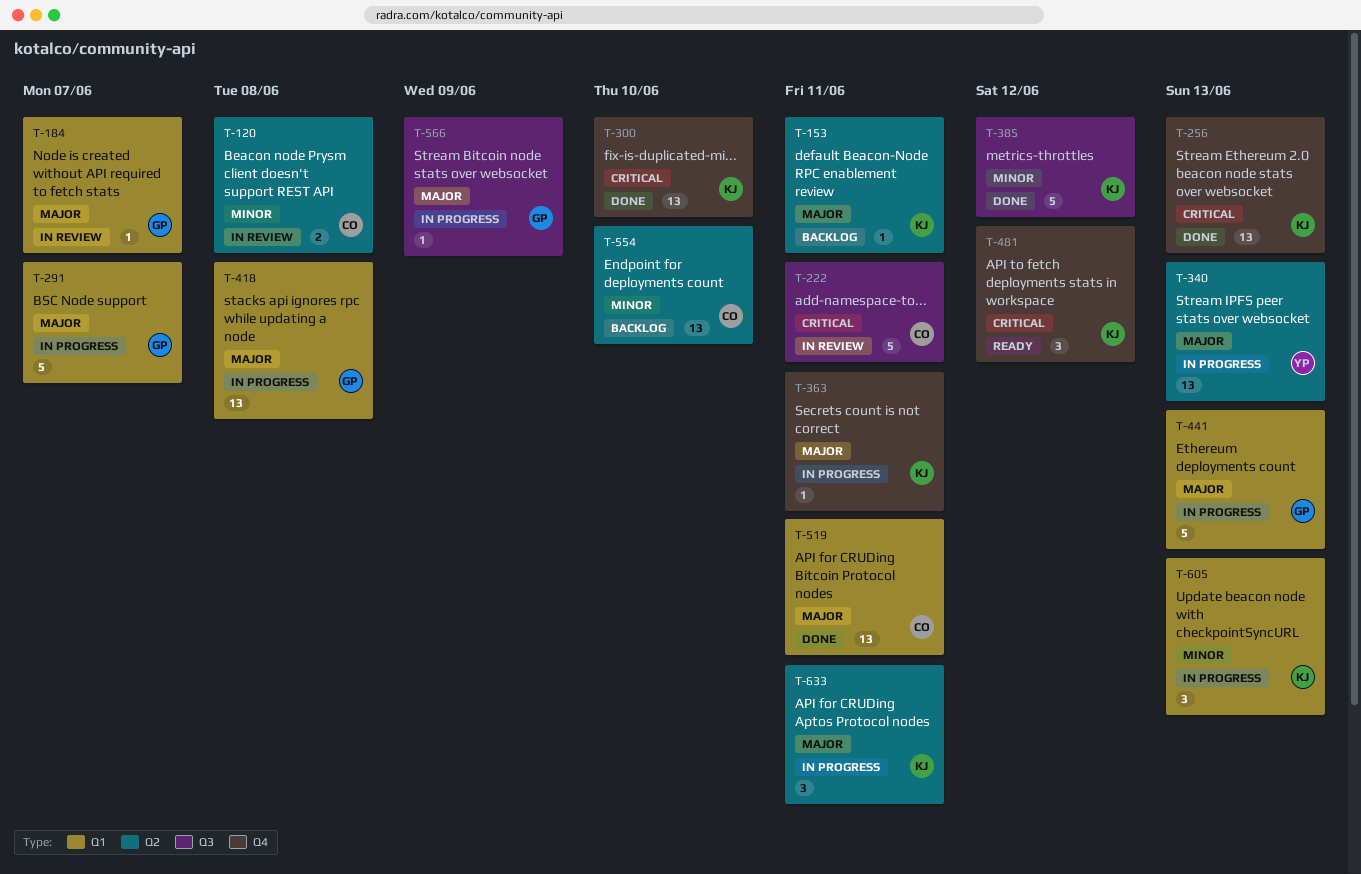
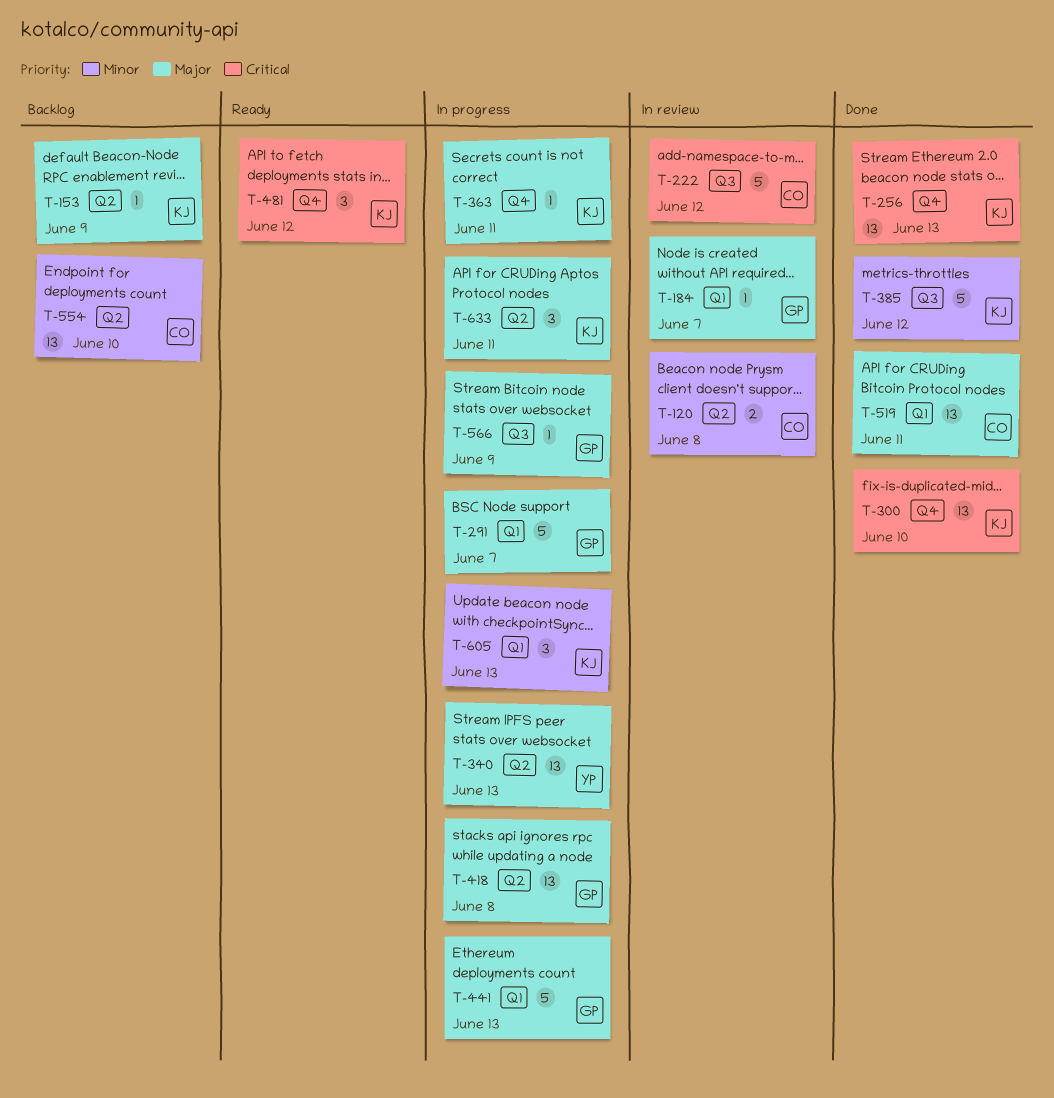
T-153, due: Jun 11 -> Jun 9
T-222, due: Jun 11 -> Jun 12
T-418, label: Q1 -> Q2

